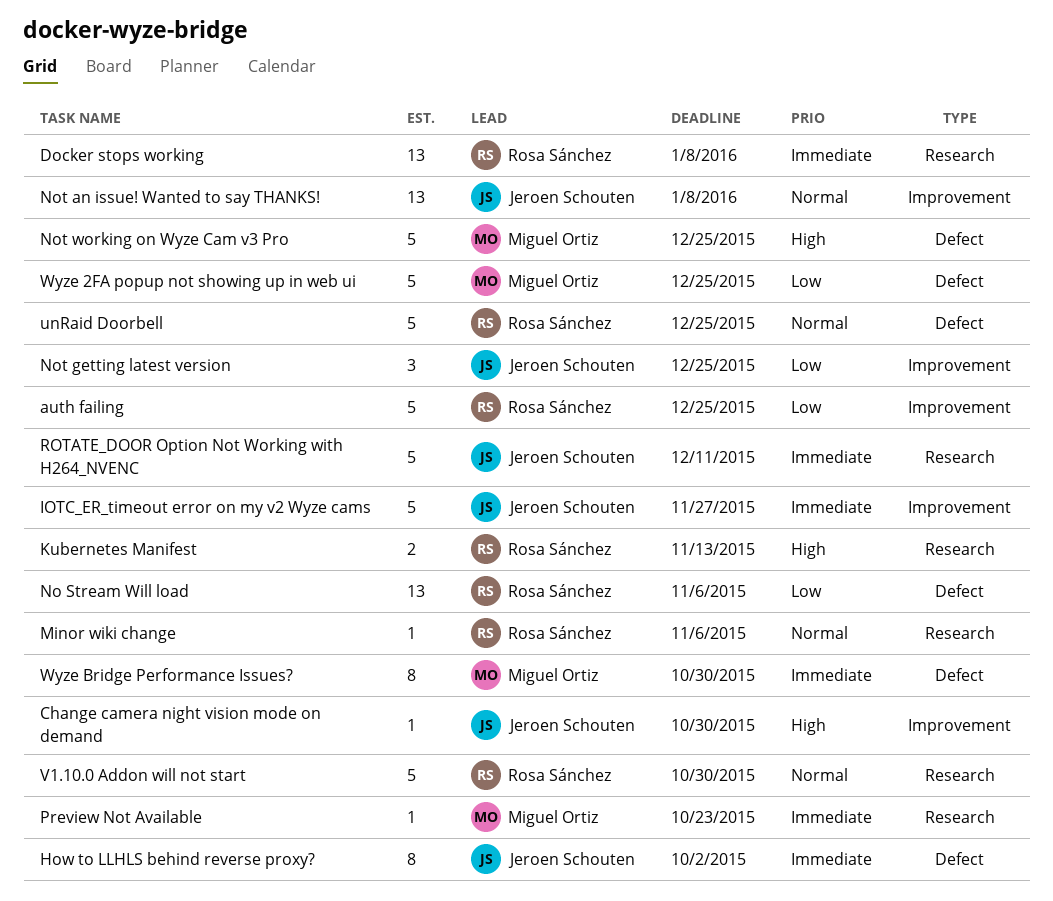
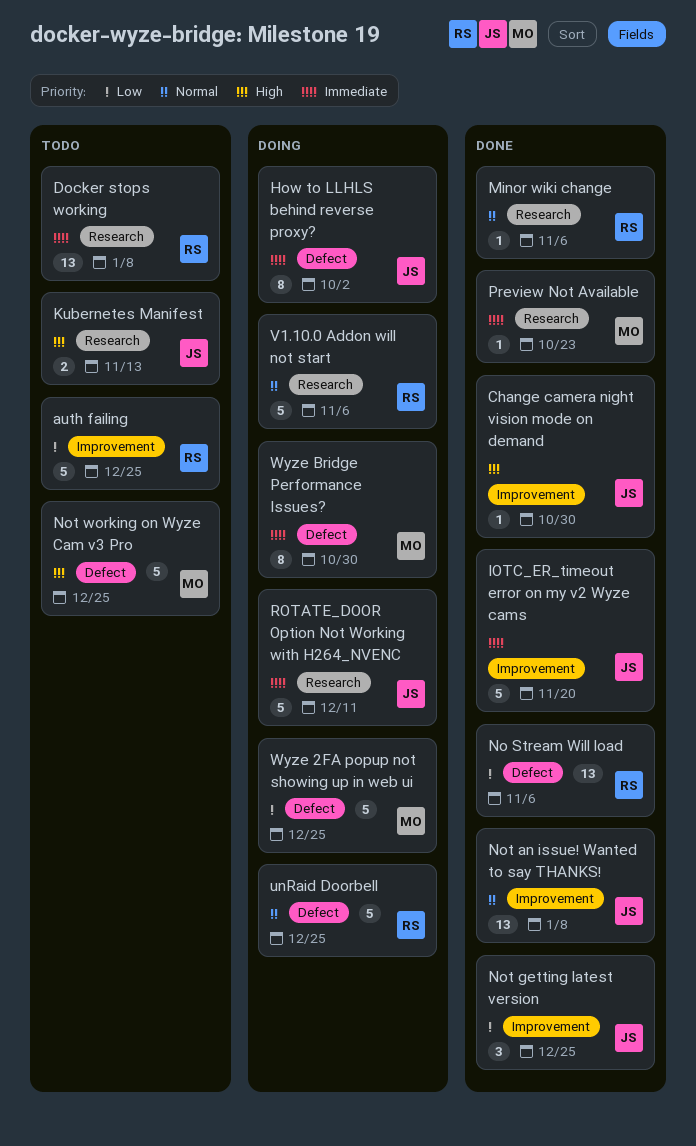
IOTC_ER_timeout error on my v2 Wyze cams, due: Nov 27 -> Nov 20
Kubernetes Manifest, owner: Rosa Sánchez -> Jeroen Schouten
V1.10.0 Addon will not start, due: Oct 30 -> Nov 6

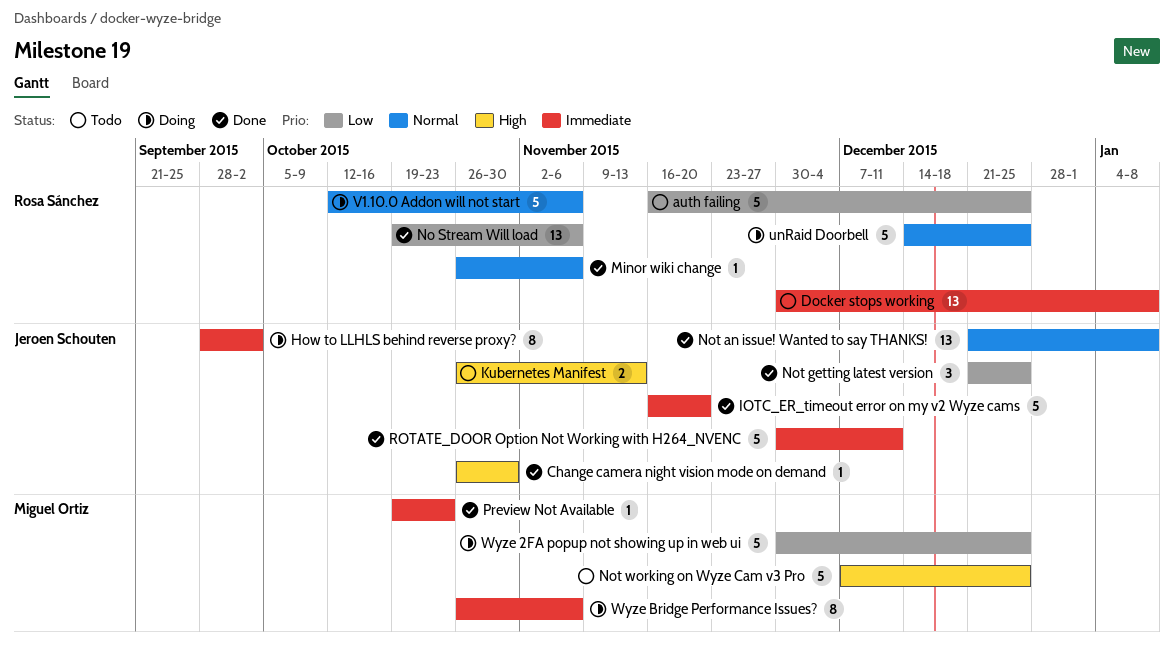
ROTATE_DOOR Option Not Working with H264_NVENC, status: Doing -> Done
Wyze Bridge Performance Issues?, due: Oct 30 -> Nov 6

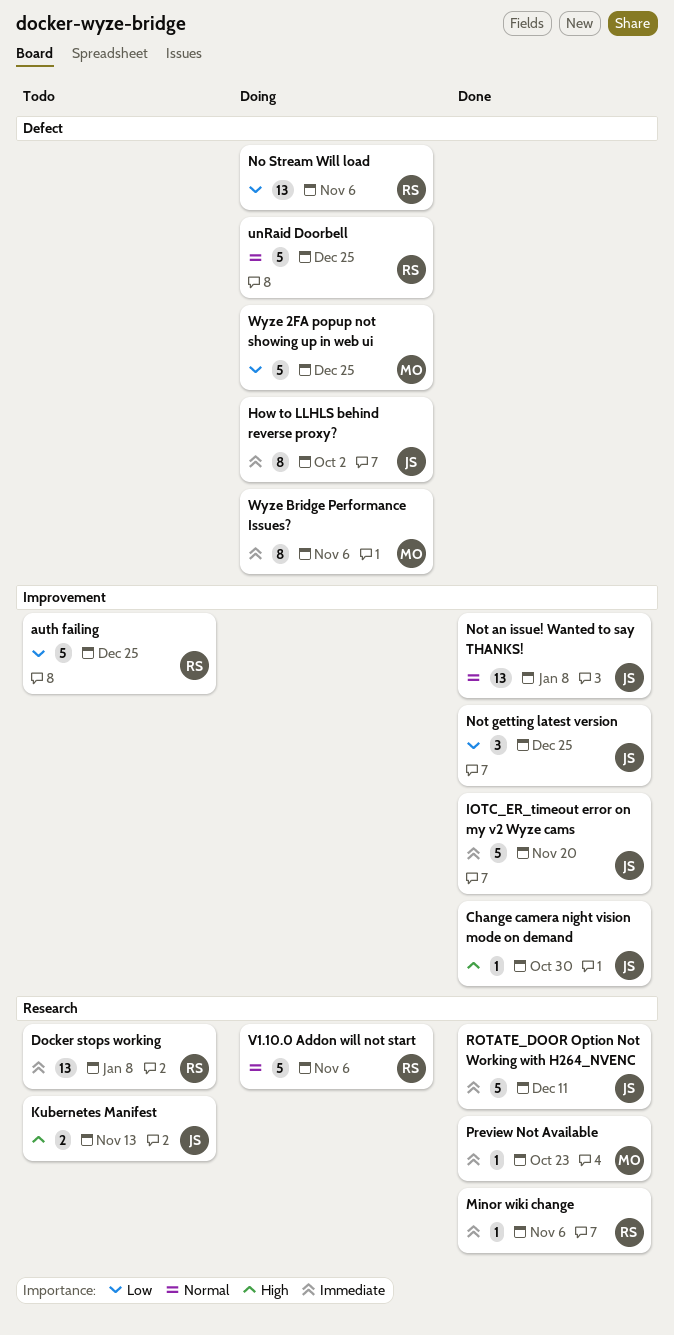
Minor wiki change, priority: Normal -> Immediate
No Stream Will load, status: Done -> Doing
Not working on Wyze Cam v3 Pro: present -> none

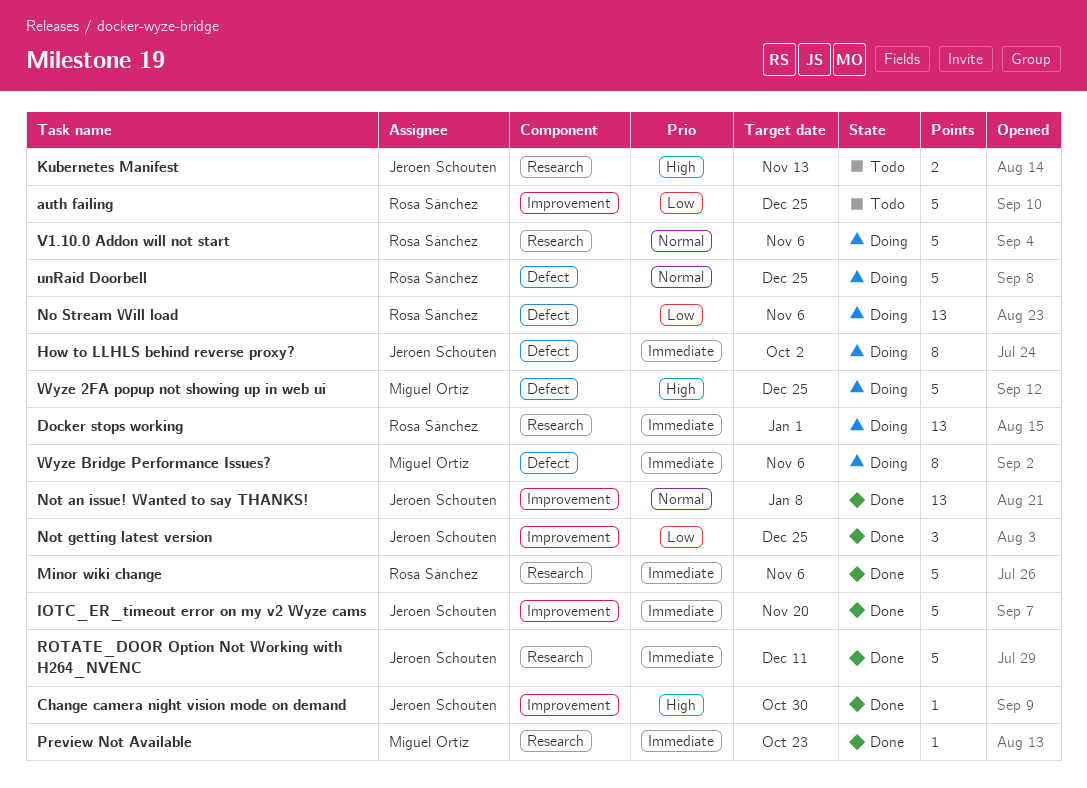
Docker stops working, status: Todo -> Doing
Docker stops working, due: Jan 8 -> Jan 1
Minor wiki change, estimate: 1 -> 5
Wyze 2FA popup not showing up in web ui, priority: Low -> High

